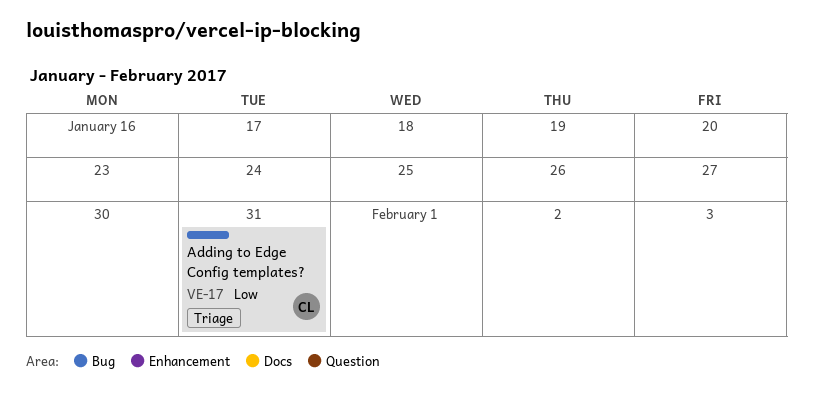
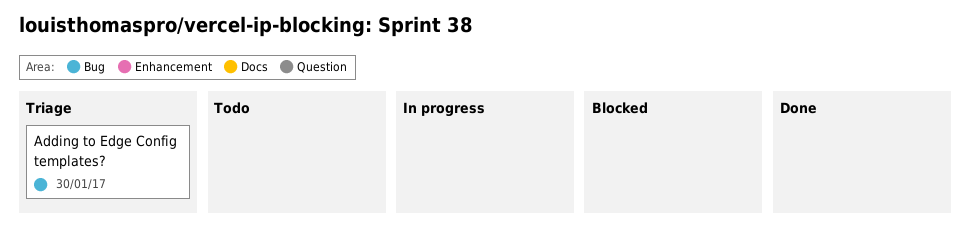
Adding to Edge Config templates?, due: Jan 31 -> Jan 30

